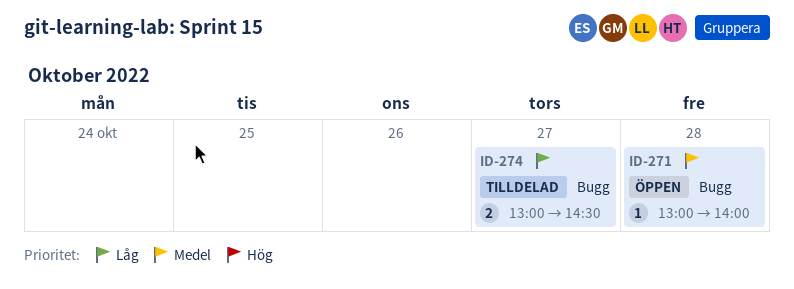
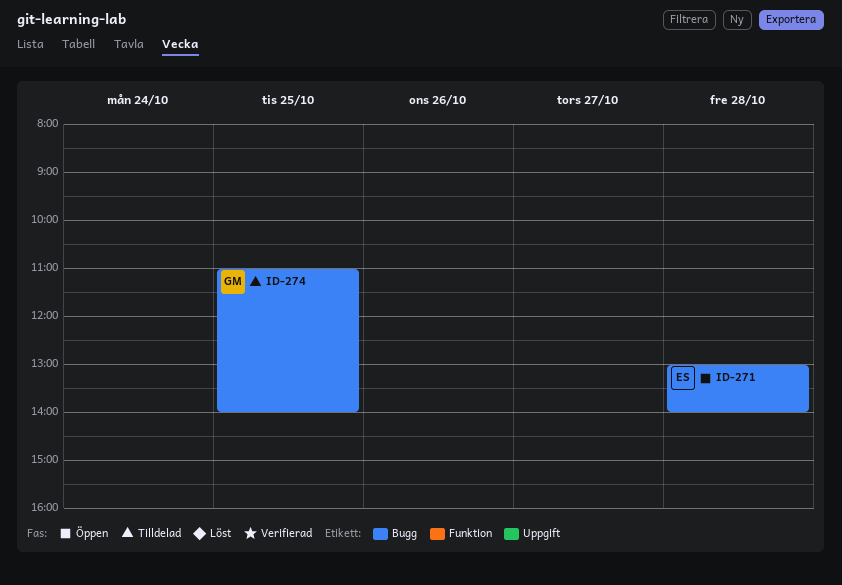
ID-274, day: Oct 27 -> Oct 25
ID-274, begins: 13:00 -> 11:00
ID-274, ends: 14:30 -> 14:00

